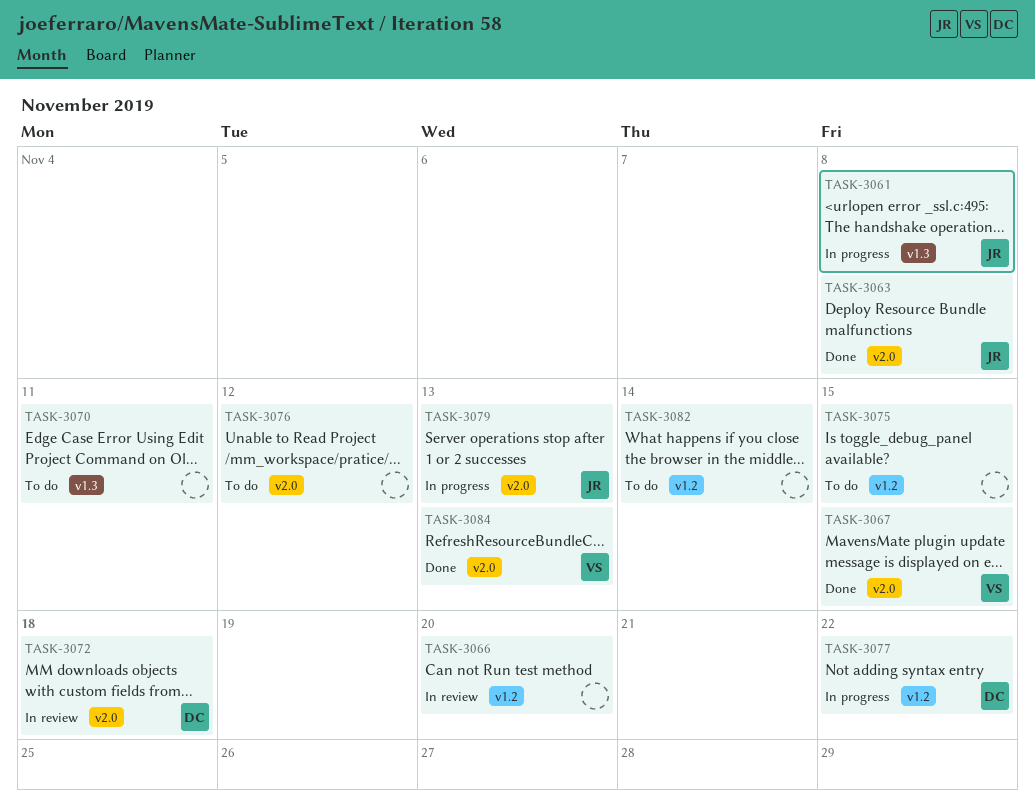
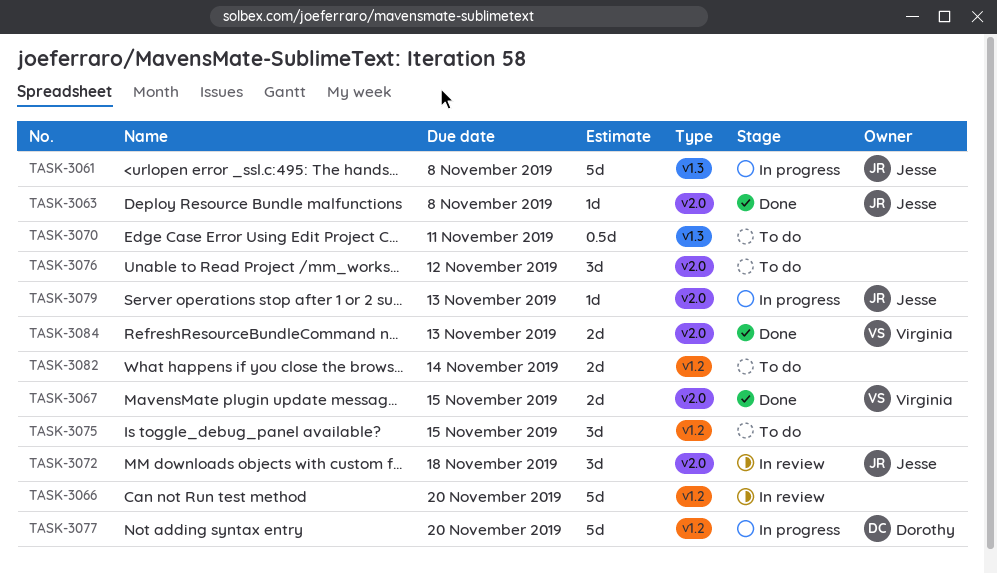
TASK-3072, owner: Dorothy -> Jesse
TASK-3077, due: Nov 22 -> Nov 20

